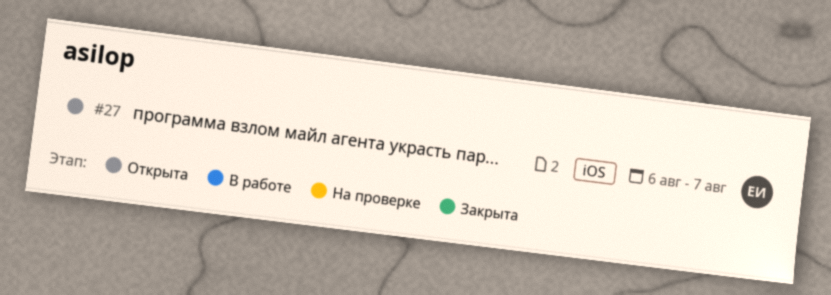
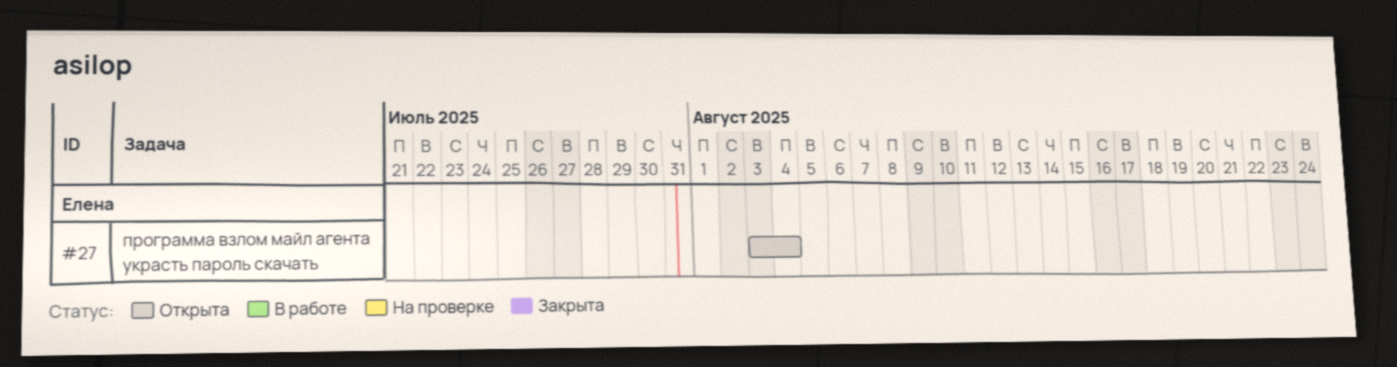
#27, start: Aug 6 -> Aug 3
#27, due: Aug 7 -> Aug 4

